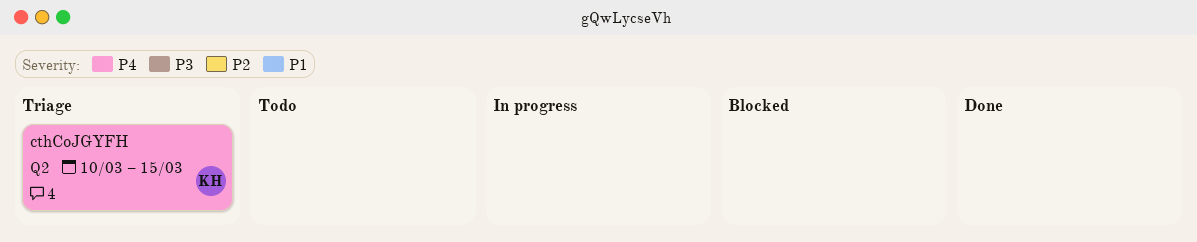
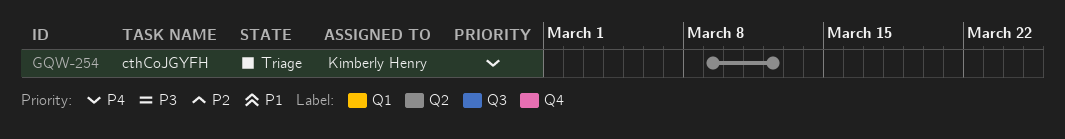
cthCoJGYFH, start: Mar 10 -> Mar 9
cthCoJGYFH, due: Mar 15 -> Mar 12

